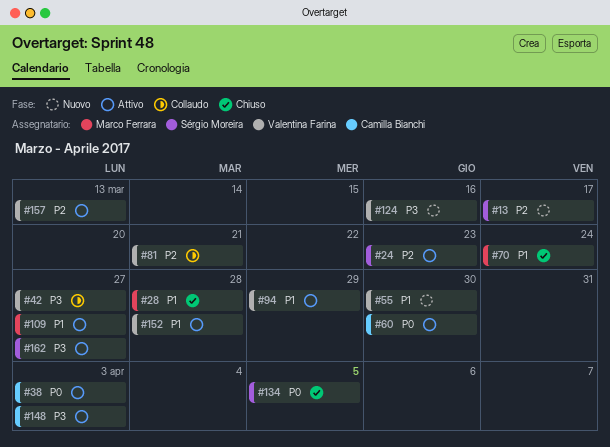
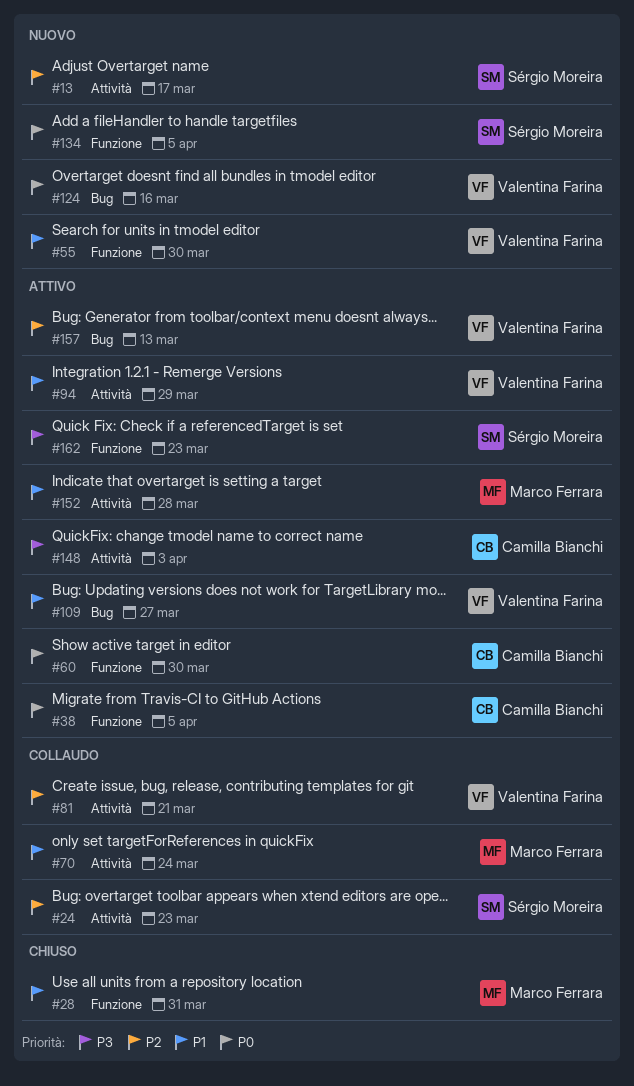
#24, status: Attivo -> Collaudo
#28, due: Mar 28 -> Mar 31
#38, due: Apr 3 -> Apr 5
#42: present -> none
#70, status: Chiuso -> Collaudo
#109, owner: Marco Ferrara -> Valentina Farina
#124, priority: P3 -> P0
#134, status: Chiuso -> Nuovo
#152, owner: Valentina Farina -> Marco Ferrara
#162, due: Mar 27 -> Mar 23

